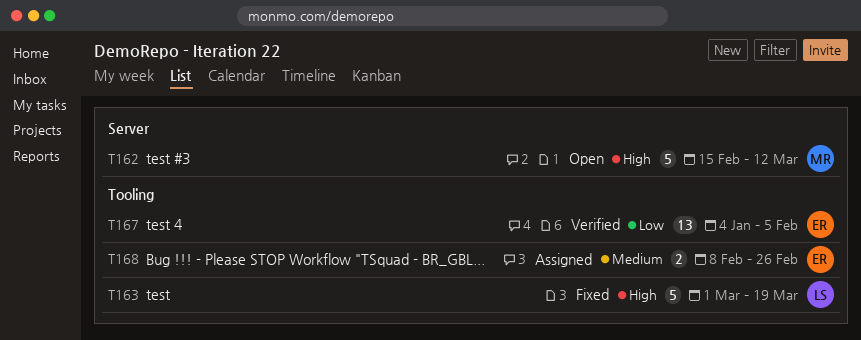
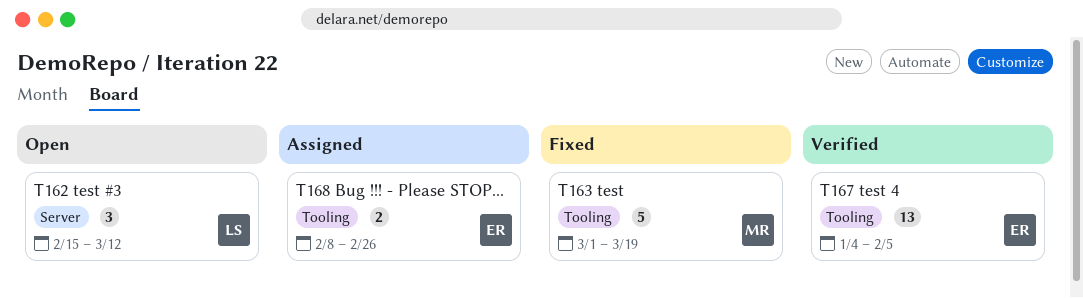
T162, owner: MR -> LS
T162, estimate: 5 -> 3
T163, owner: LS -> MR

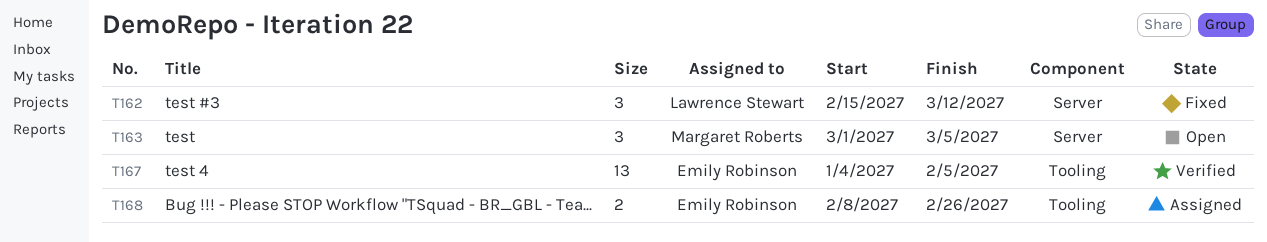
T162, status: Open -> Fixed
T163, status: Fixed -> Open
T163, label: Tooling -> Server
T163, estimate: 5 -> 3
T163, due: Mar 19 -> Mar 5

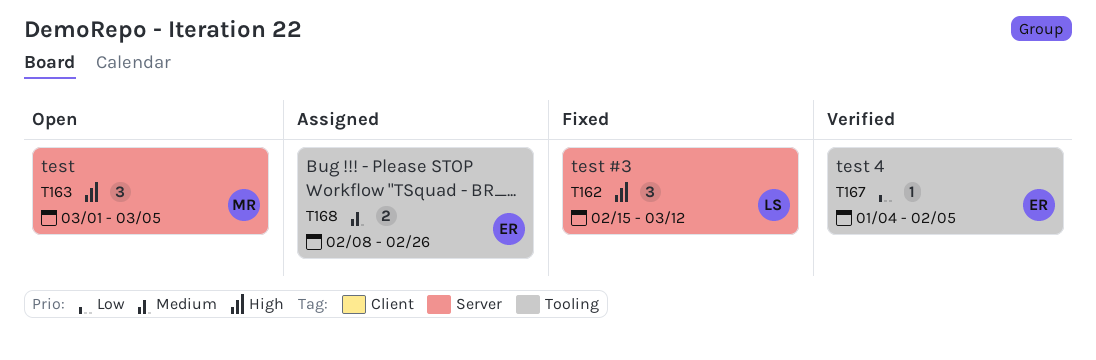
T167, estimate: 13 -> 1

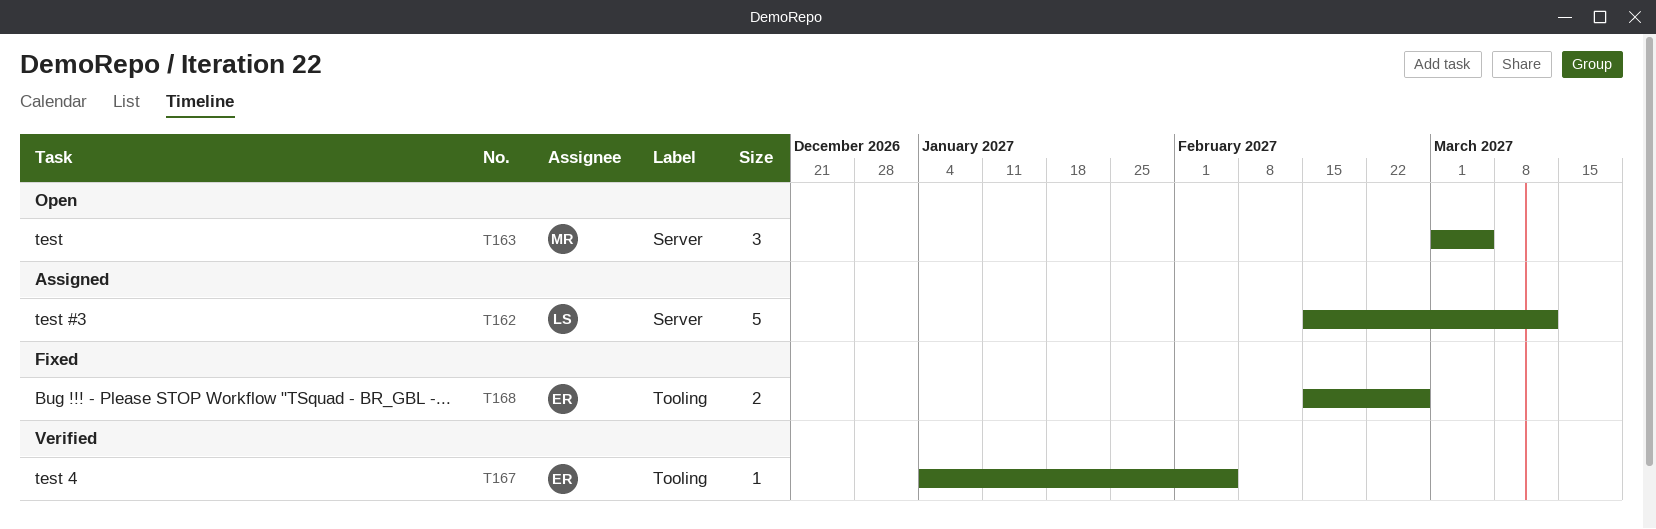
T162, status: Fixed -> Assigned
T162, estimate: 3 -> 5
T168, status: Assigned -> Fixed
T168, start: Feb 8 -> Feb 15

